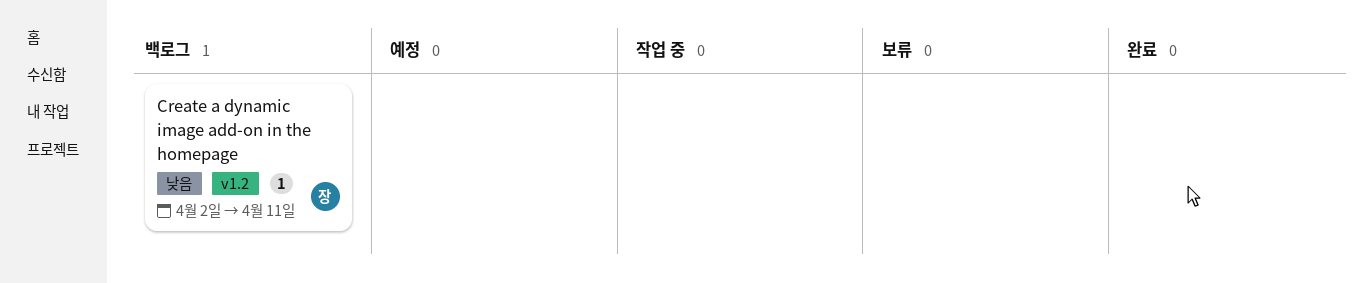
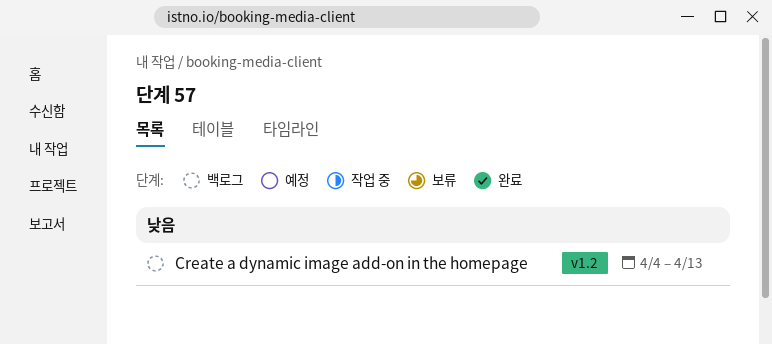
Create a dynamic image add-on in the homepage, start: Apr 2 -> Apr 4
Create a dynamic image add-on in the homepage, due: Apr 11 -> Apr 13

